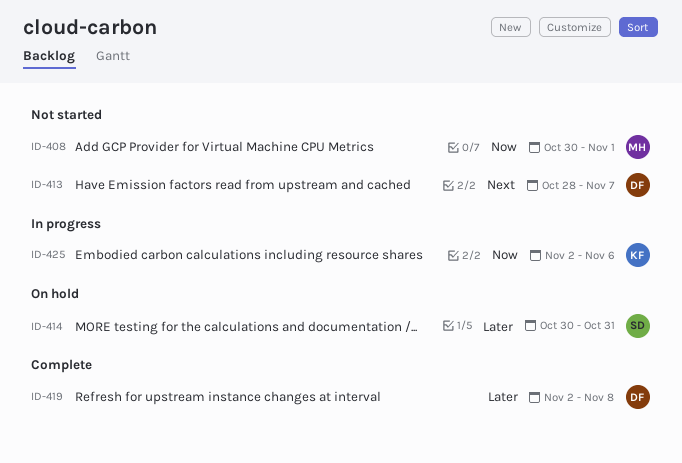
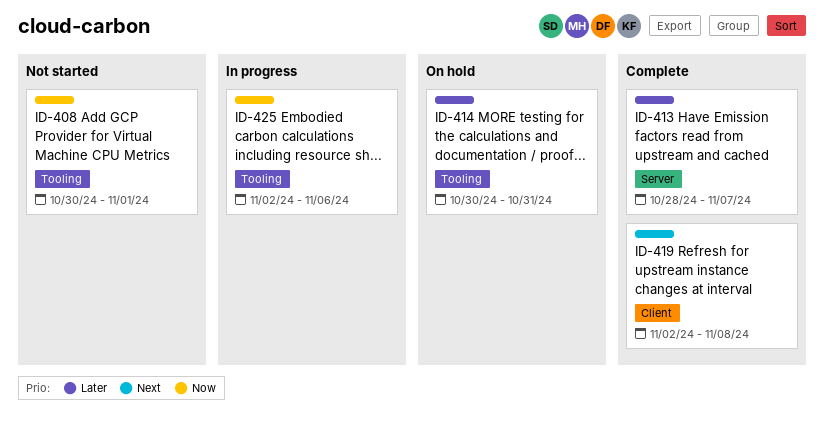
ID-413, status: Not started -> Complete
ID-413, priority: Next -> Later
ID-419, priority: Later -> Next

